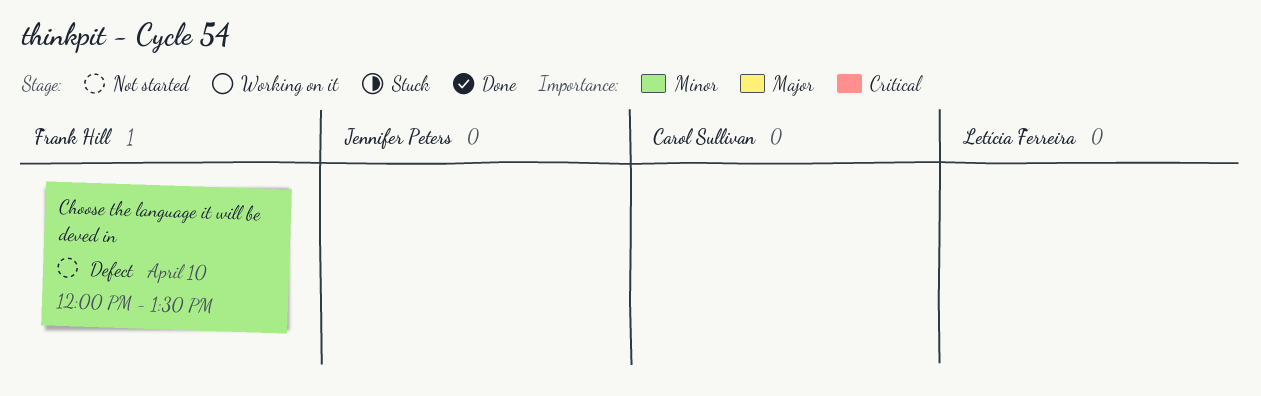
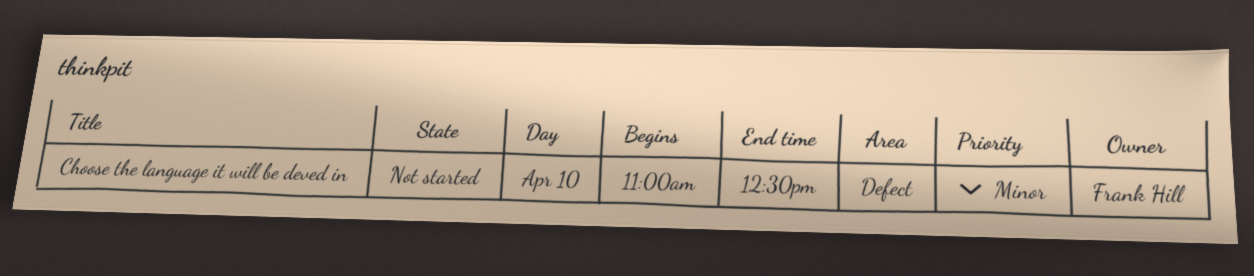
Choose the language it will be deved in, begins: 12:00 -> 11:00
Choose the language it will be deved in, ends: 13:30 -> 12:30

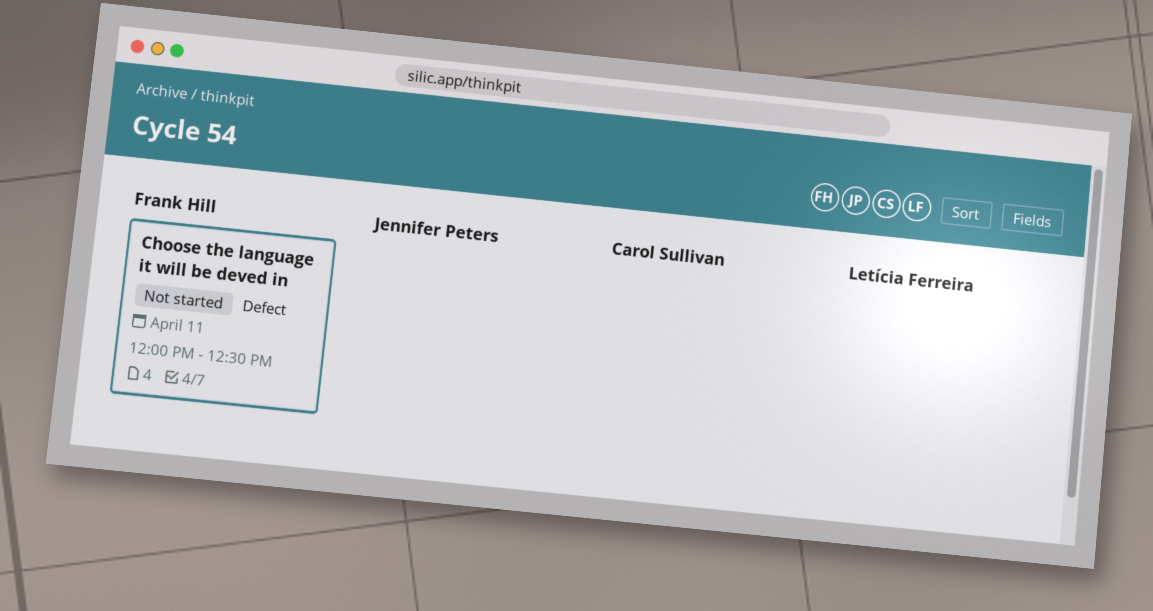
Choose the language it will be deved in, day: Apr 10 -> Apr 11
Choose the language it will be deved in, begins: 11:00 -> 12:00

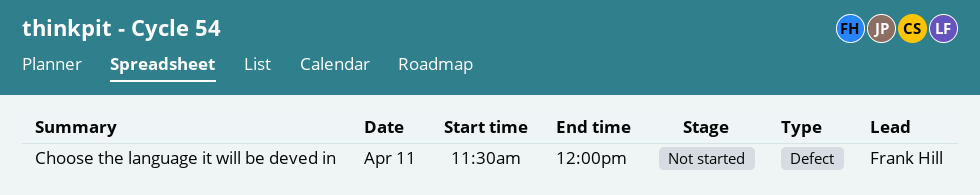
Choose the language it will be deved in, begins: 12:00 -> 11:30
Choose the language it will be deved in, ends: 12:30 -> 12:00

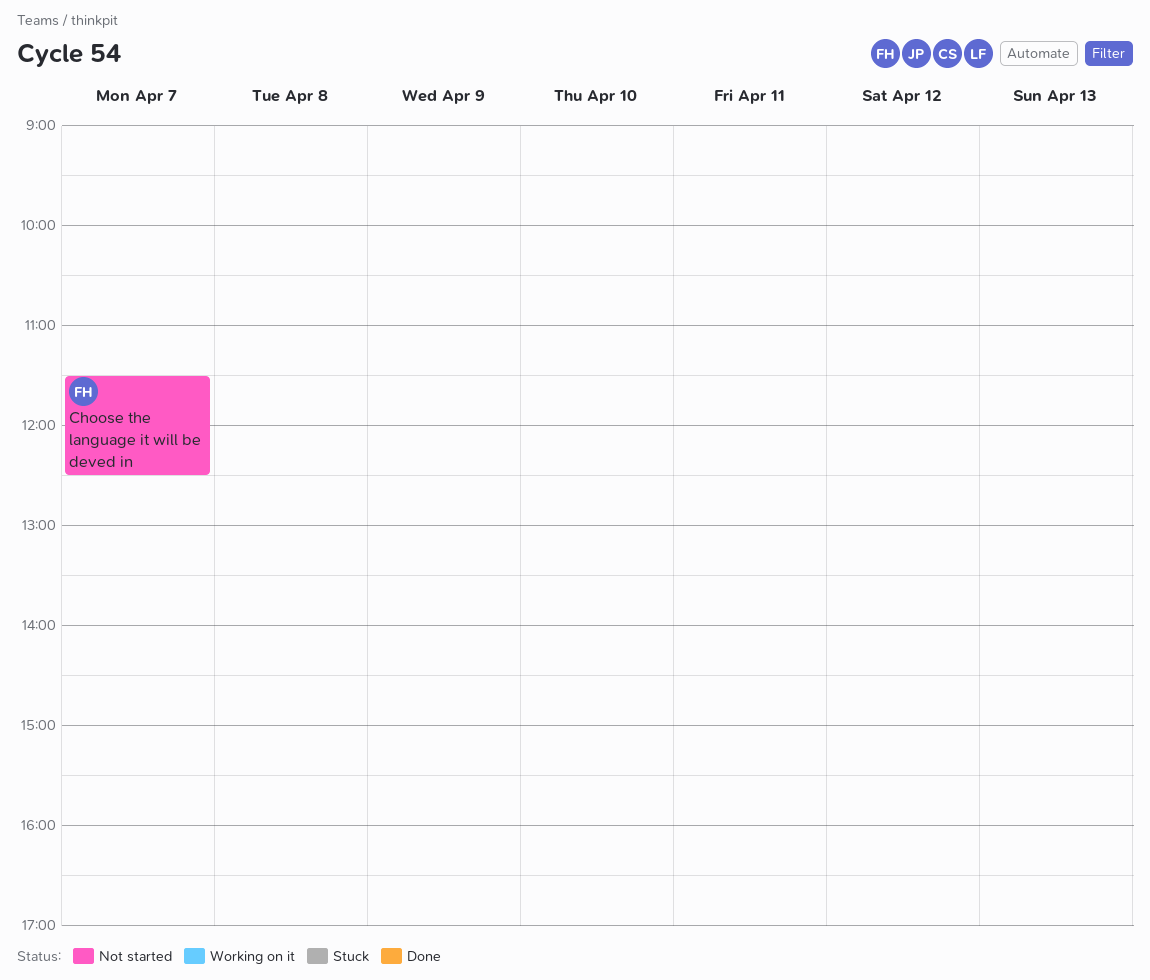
Choose the language it will be deved in, day: Apr 11 -> Apr 7
Choose the language it will be deved in, ends: 12:00 -> 12:30

